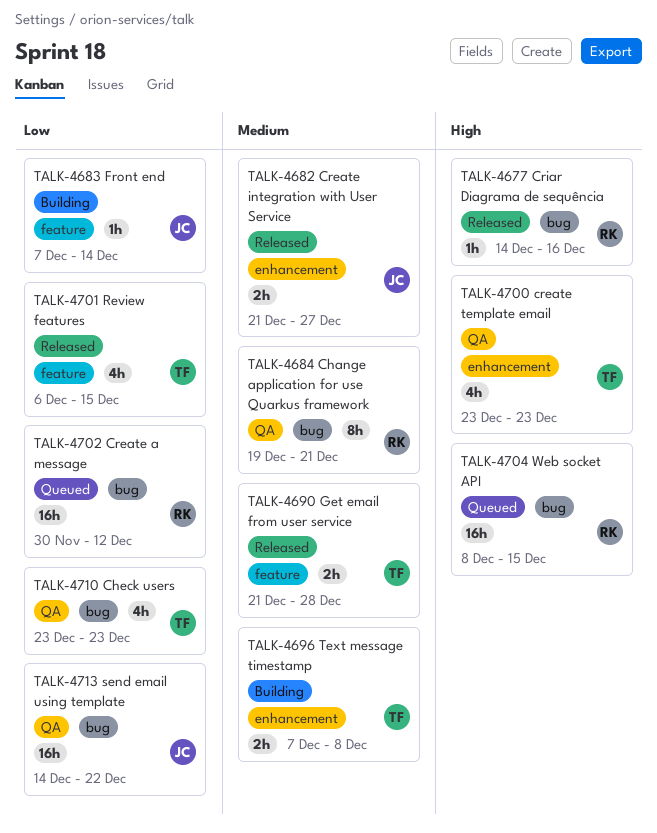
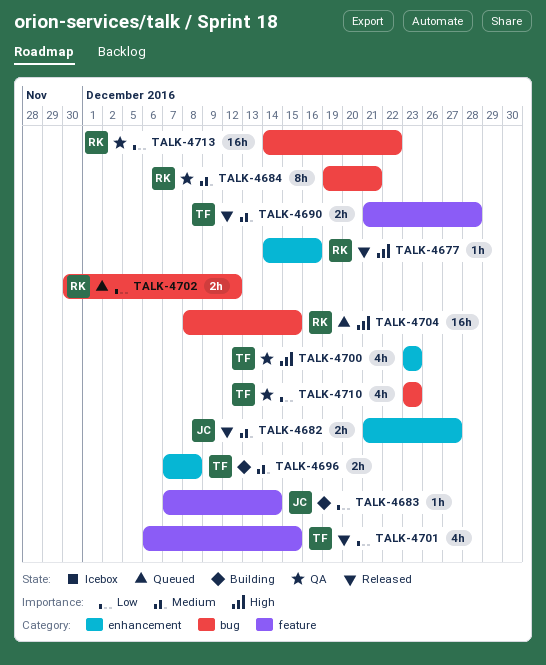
TALK-4677, label: bug -> enhancement
TALK-4702, estimate: 16h -> 2h
TALK-4713, owner: JC -> RK

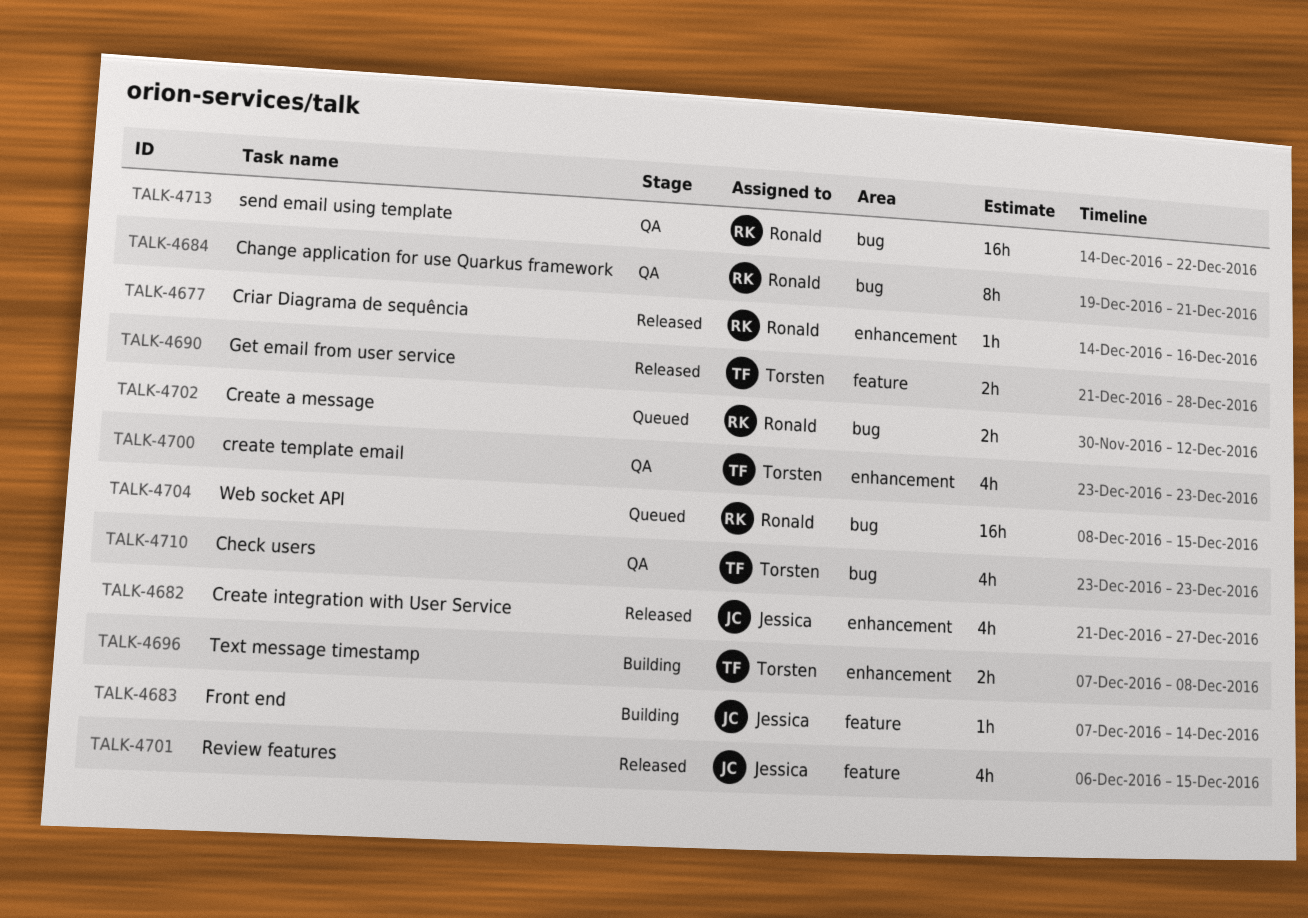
TALK-4682, estimate: 2h -> 4h
TALK-4701, owner: Torsten -> Jessica

